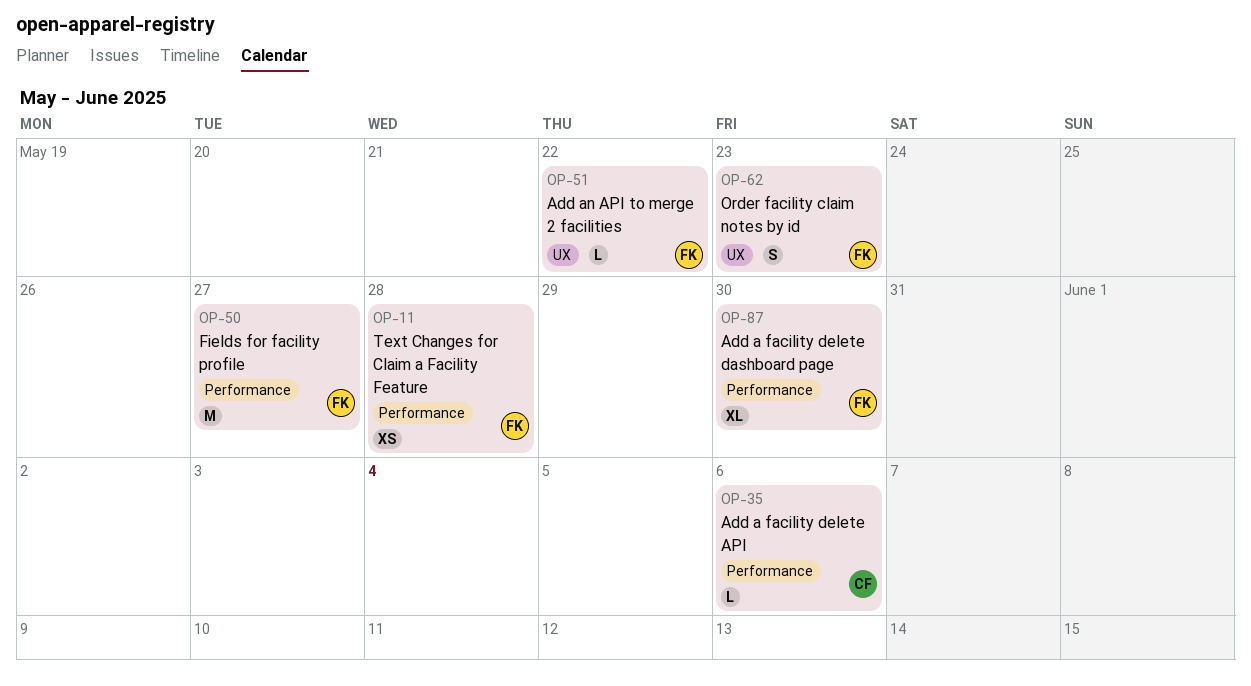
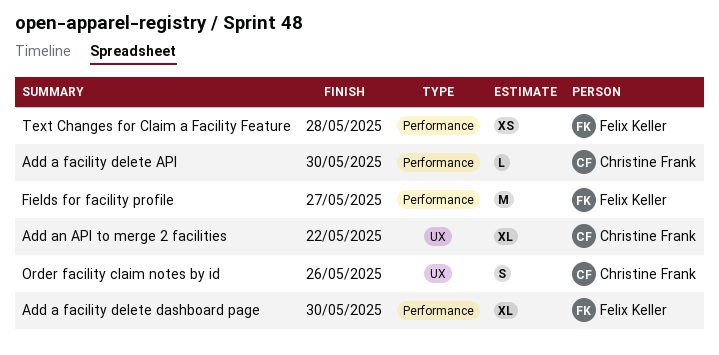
Add a facility delete API, due: Jun 6 -> May 30
Add an API to merge 2 facilities, owner: Felix Keller -> Christine Frank
Add an API to merge 2 facilities, estimate: L -> XL
Order facility claim notes by id, owner: Felix Keller -> Christine Frank
Order facility claim notes by id, due: May 23 -> May 26

